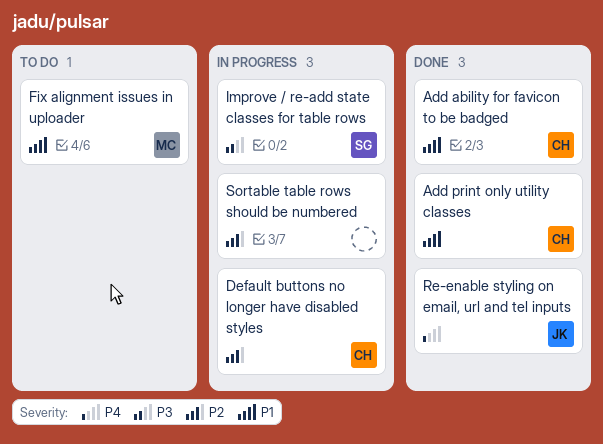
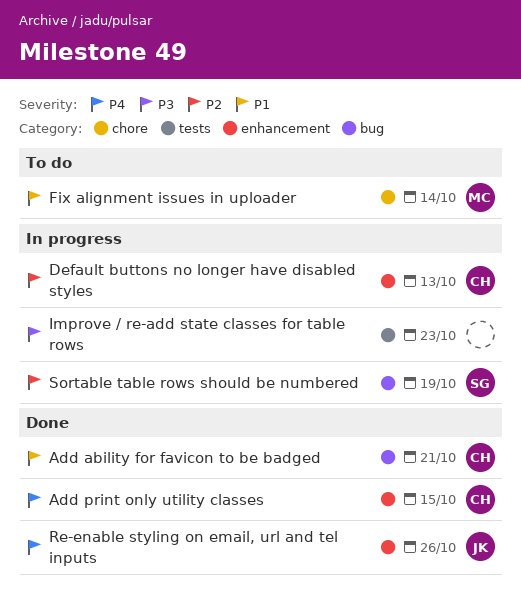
Add print only utility classes, priority: P1 -> P4
Improve / re-add state classes for table rows, owner: SG -> none
Sortable table rows should be numbered, owner: none -> SG

